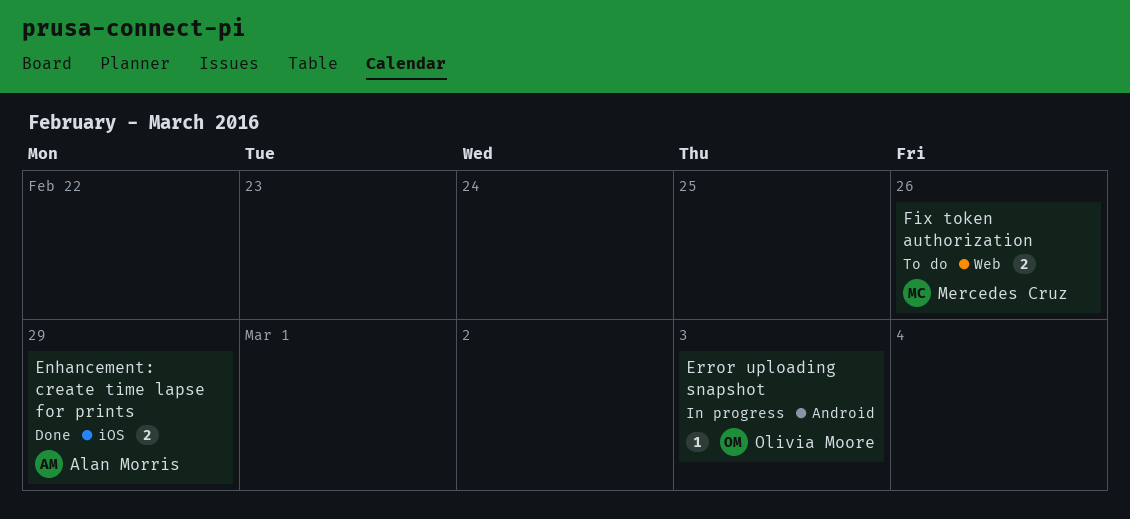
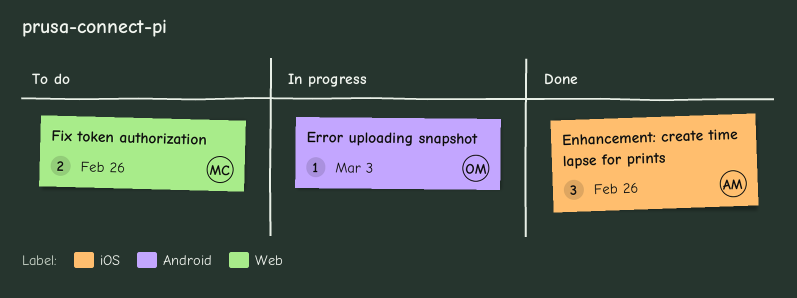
Enhancement: create time lapse for prints, estimate: 2 -> 3
Enhancement: create time lapse for prints, due: Feb 29 -> Feb 26

